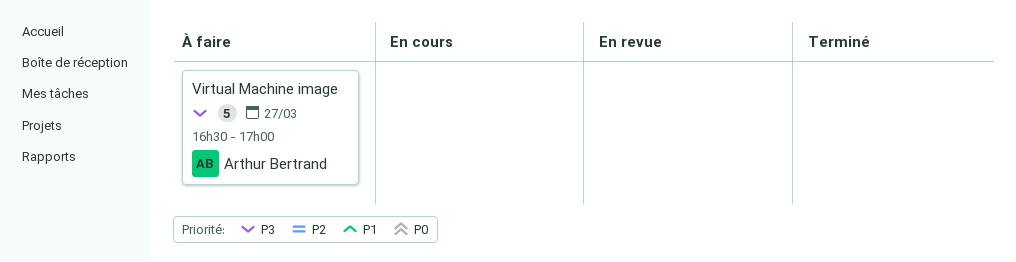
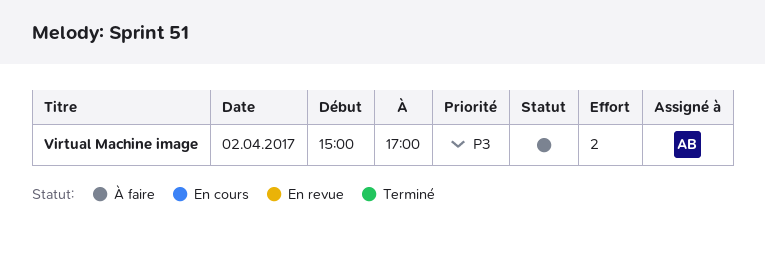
Virtual Machine image, estimate: 5 -> 2
Virtual Machine image, day: Mar 27 -> Apr 2
Virtual Machine image, begins: 16:30 -> 15:00

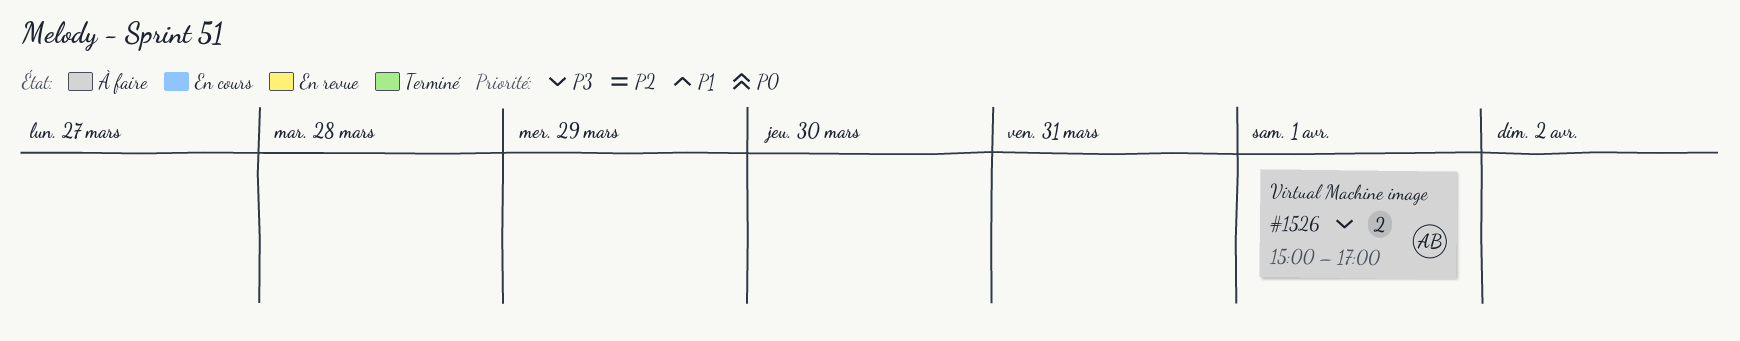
Virtual Machine image, day: Apr 2 -> Apr 1

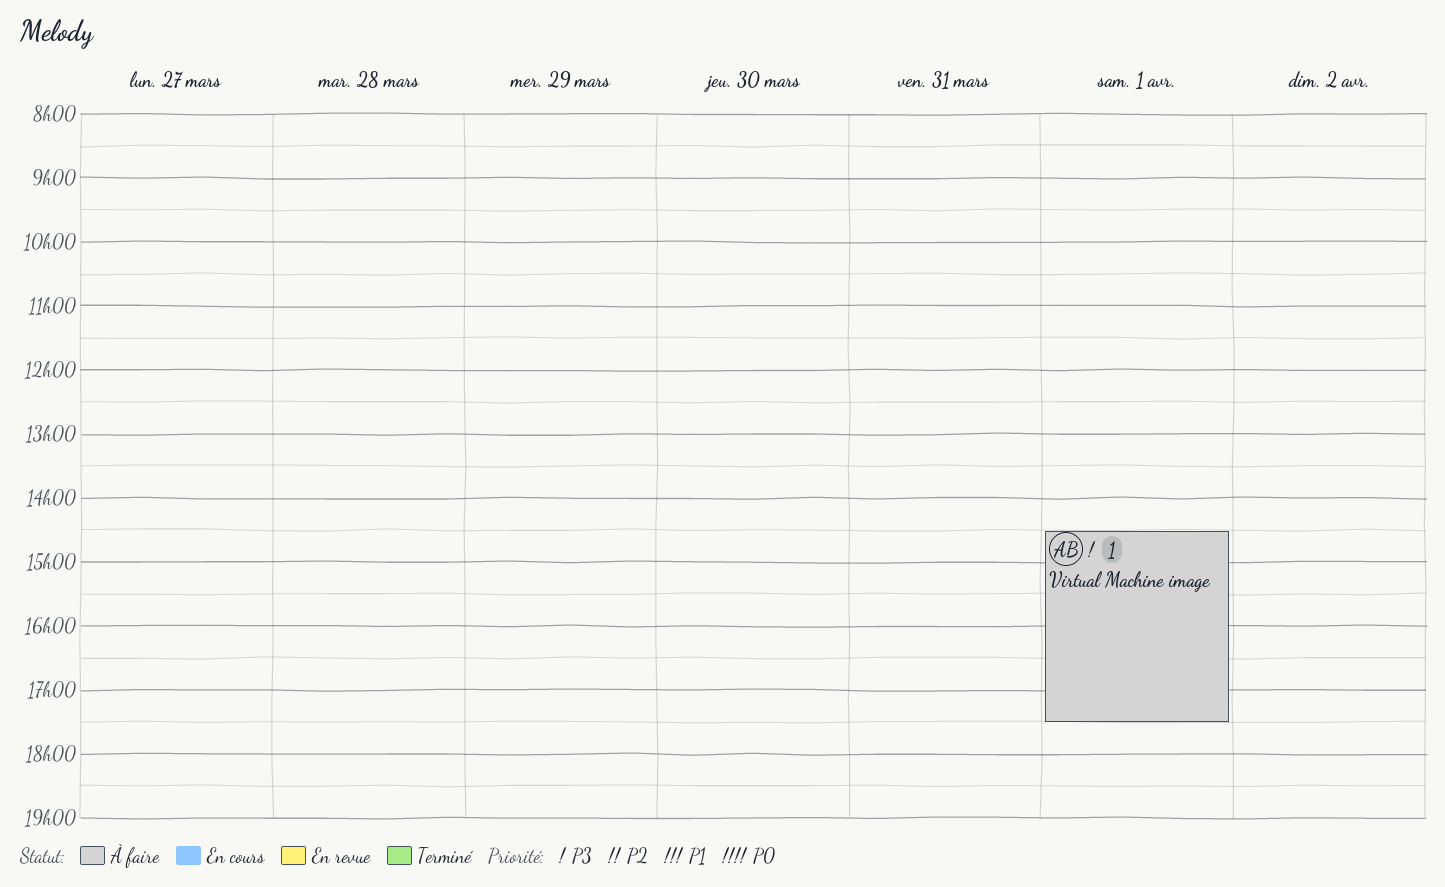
Virtual Machine image, estimate: 2 -> 1
Virtual Machine image, begins: 15:00 -> 14:30
Virtual Machine image, ends: 17:00 -> 17:30

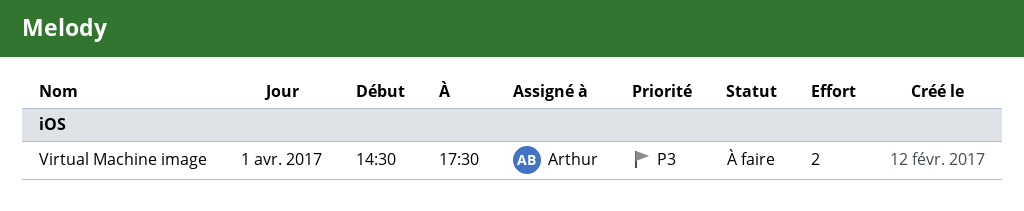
Virtual Machine image, estimate: 1 -> 2

